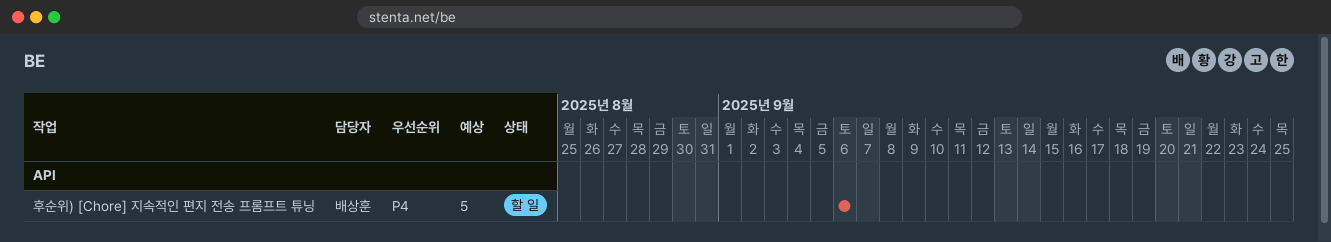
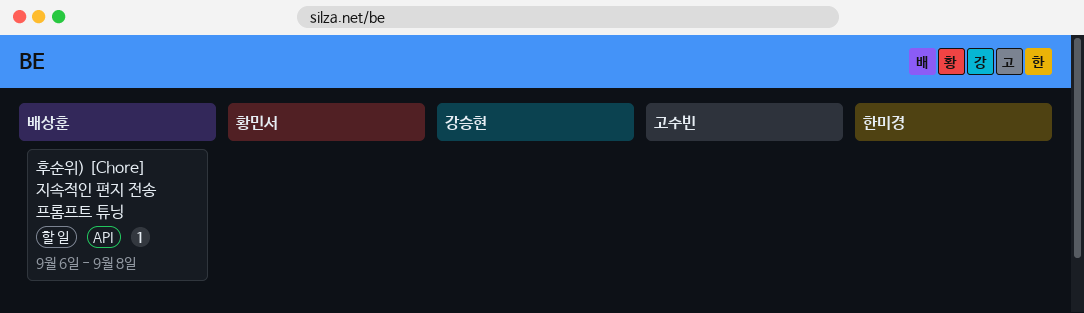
후순위) [Chore] 지속적인 편지 전송 프롬프트 튜닝, estimate: 5 -> 1
후순위) [Chore] 지속적인 편지 전송 프롬프트 튜닝, due: Sep 6 -> Sep 8

